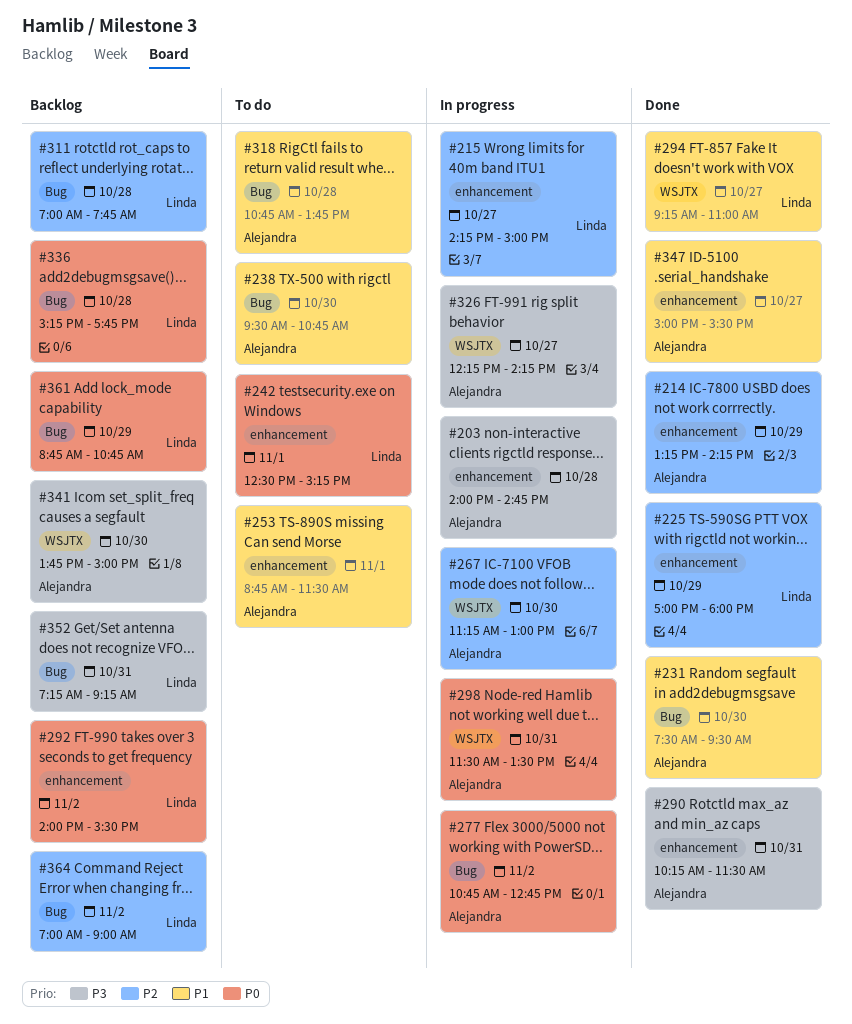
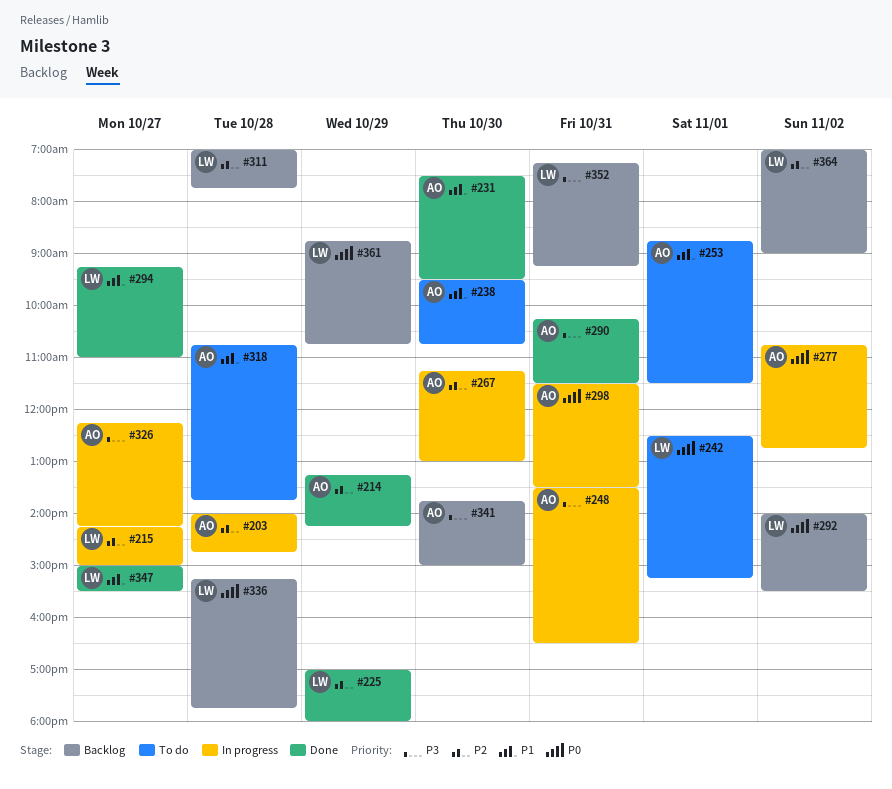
#203, priority: P3 -> P2
#248: none -> present
#347, owner: Alejandra -> Linda

